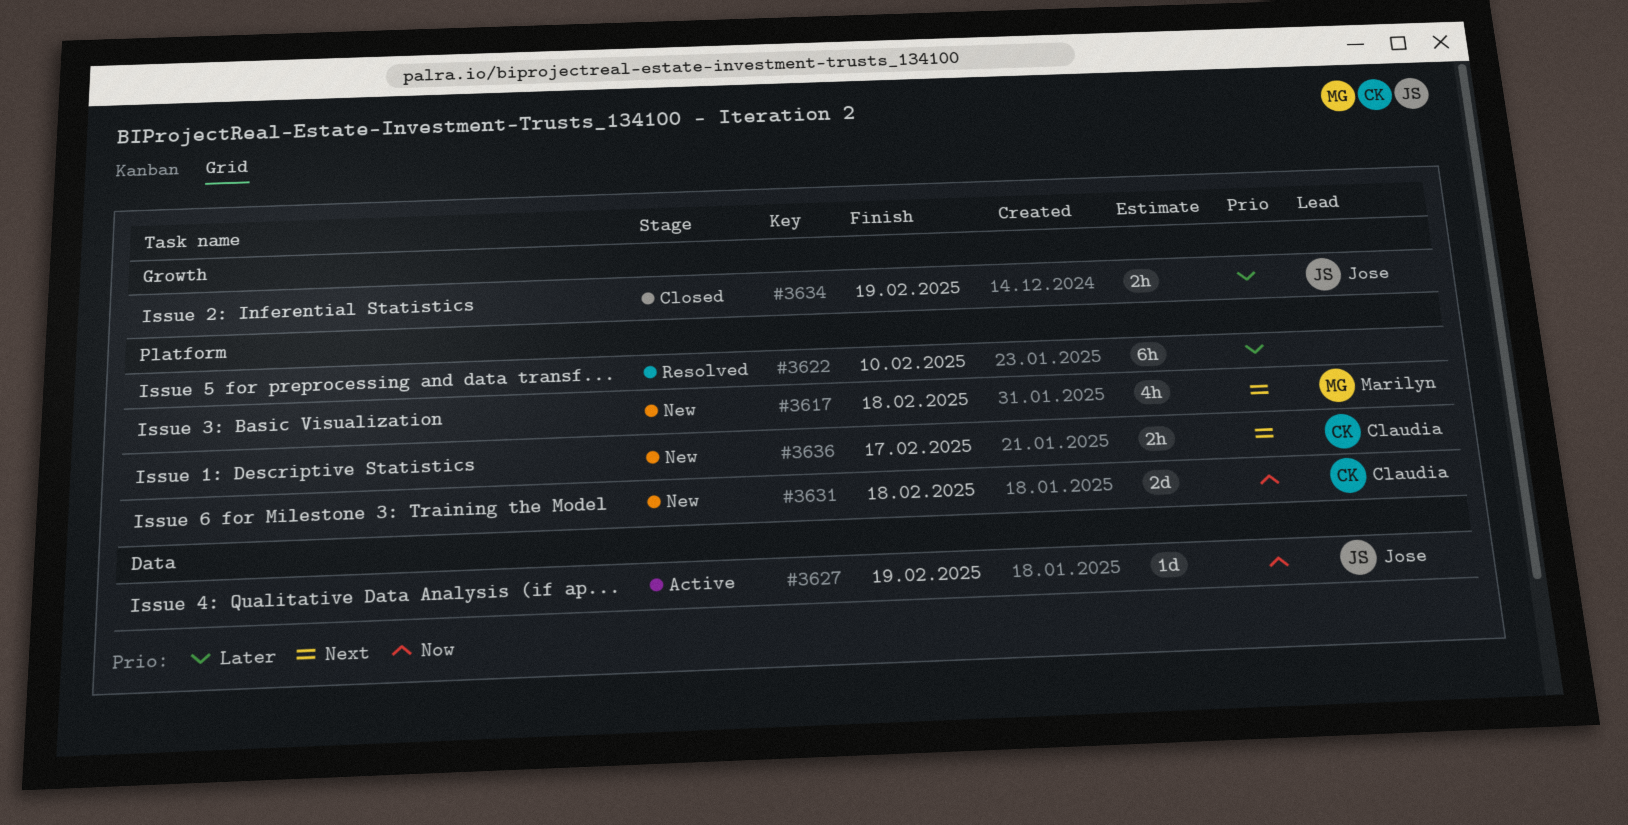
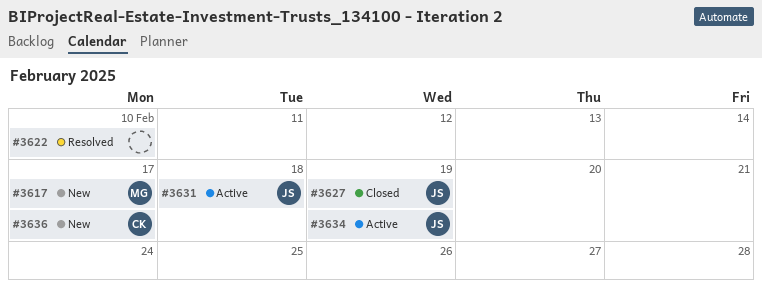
#3617, due: Feb 18 -> Feb 17
#3627, status: Active -> Closed
#3631, status: New -> Active
#3631, owner: Claudia -> Jose
#3634, status: Closed -> Active

